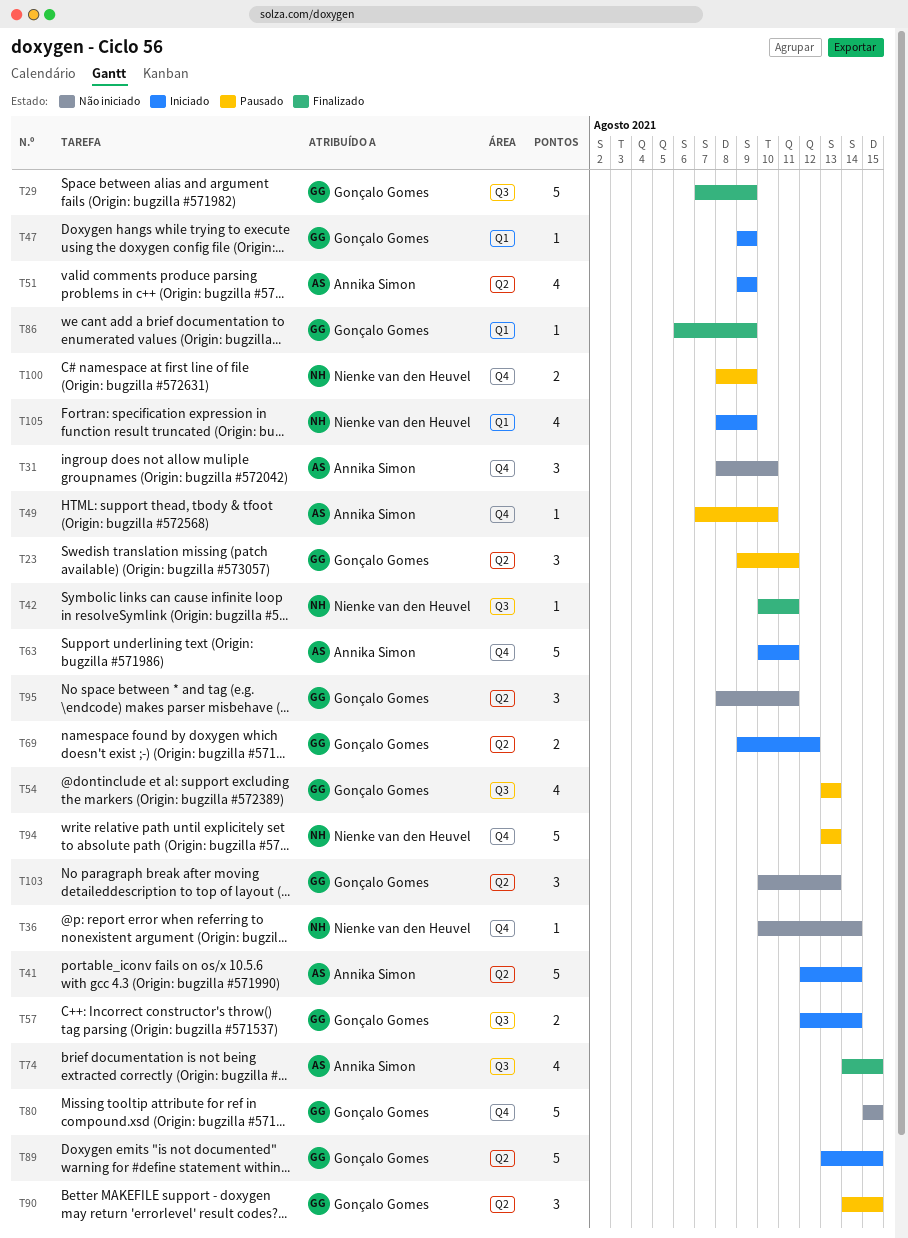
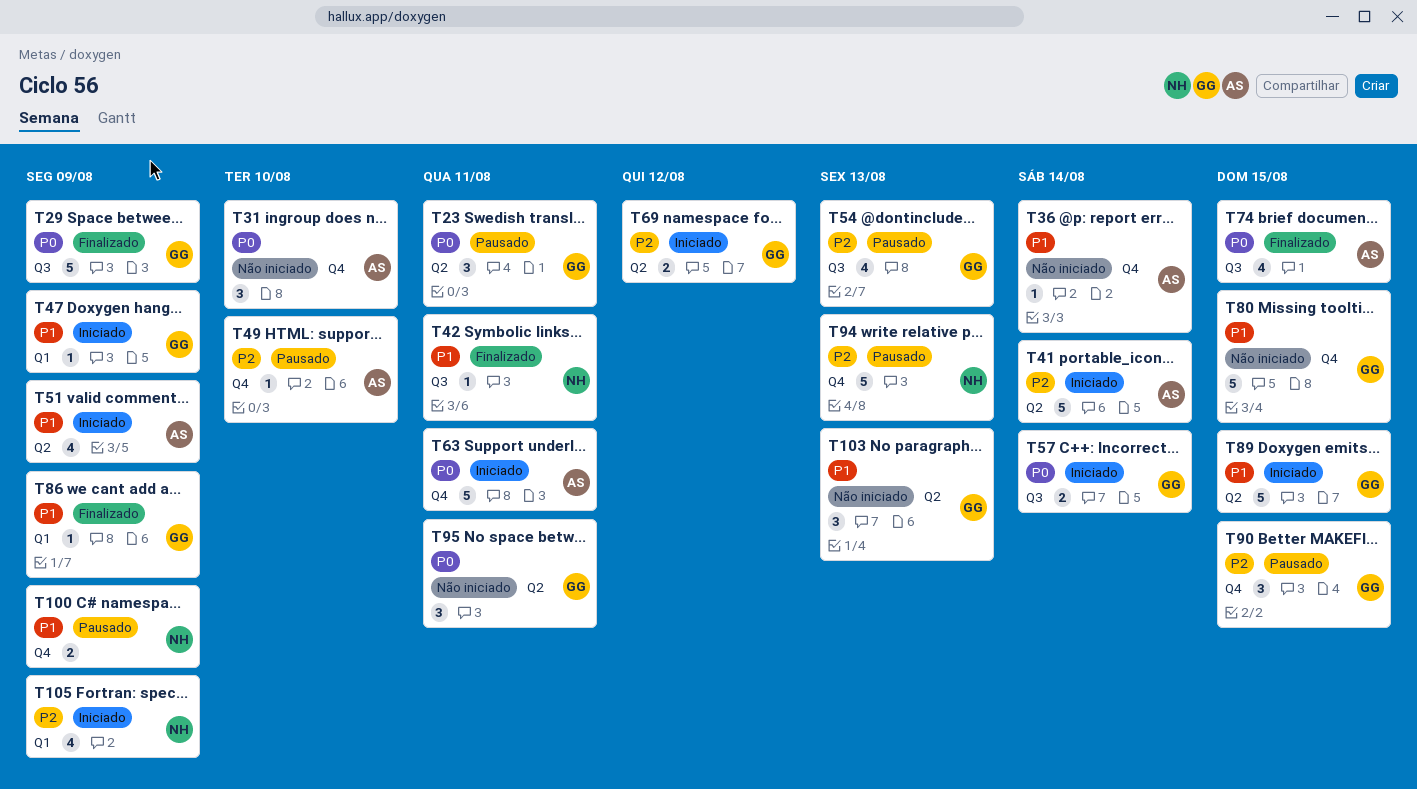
T36, owner: Nienke van den Heuvel -> Annika Simon
T90, label: Q2 -> Q4

